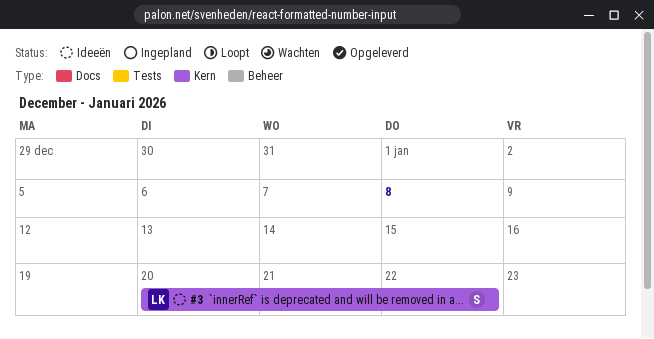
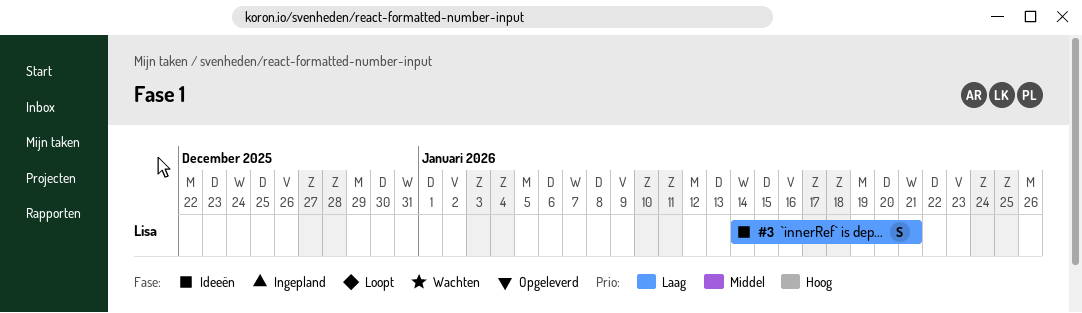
#3, start: Jan 20 -> Jan 14
#3, due: Jan 22 -> Jan 21

